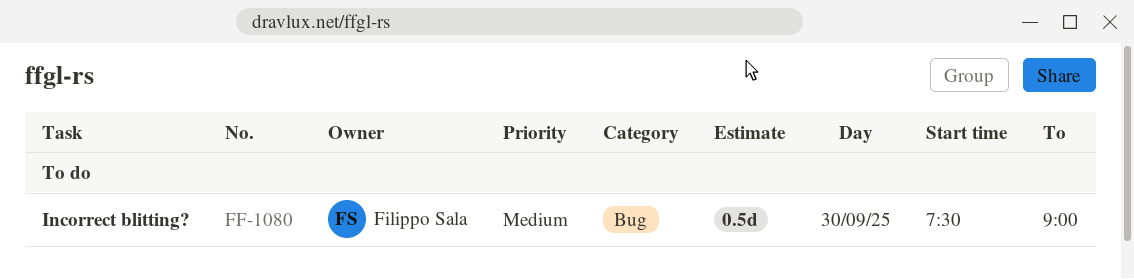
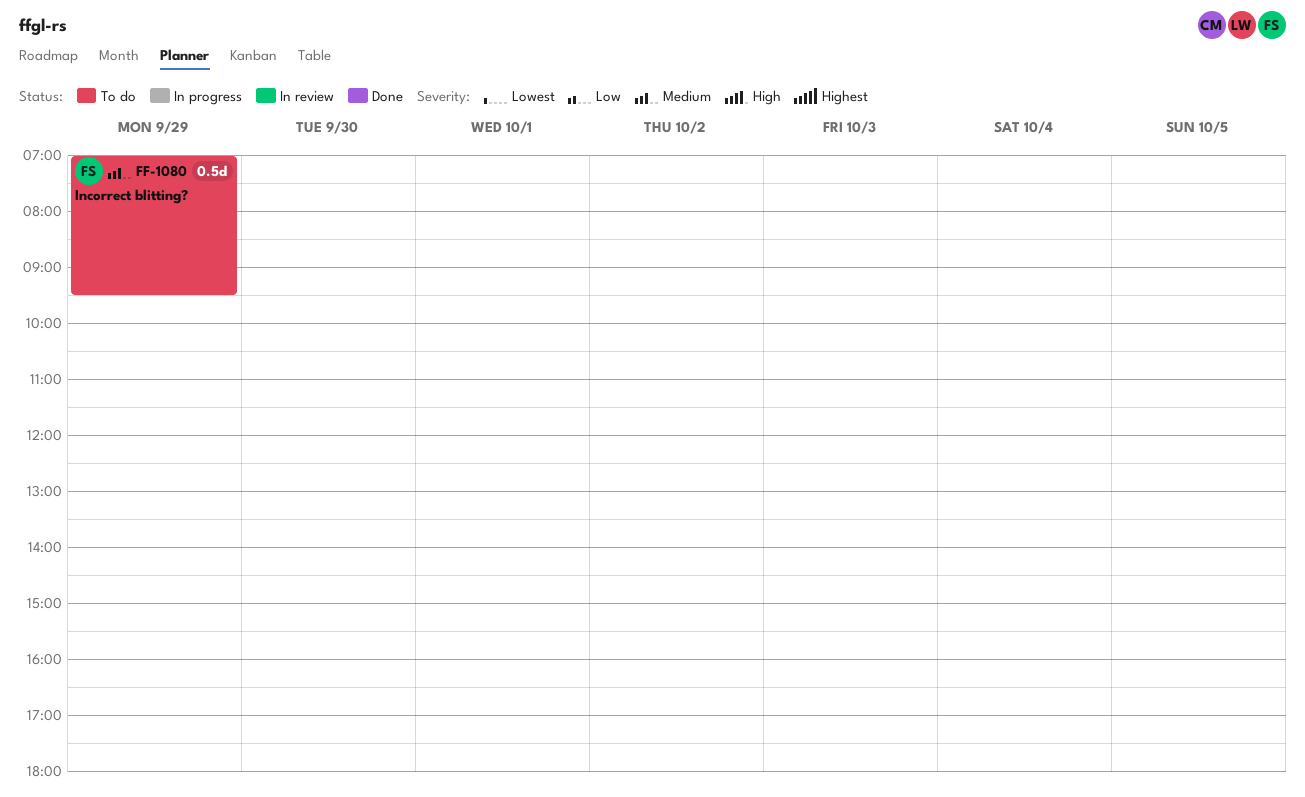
FF-1080, day: Sep 30 -> Sep 29
FF-1080, begins: 07:30 -> 07:00
FF-1080, ends: 09:00 -> 09:30

